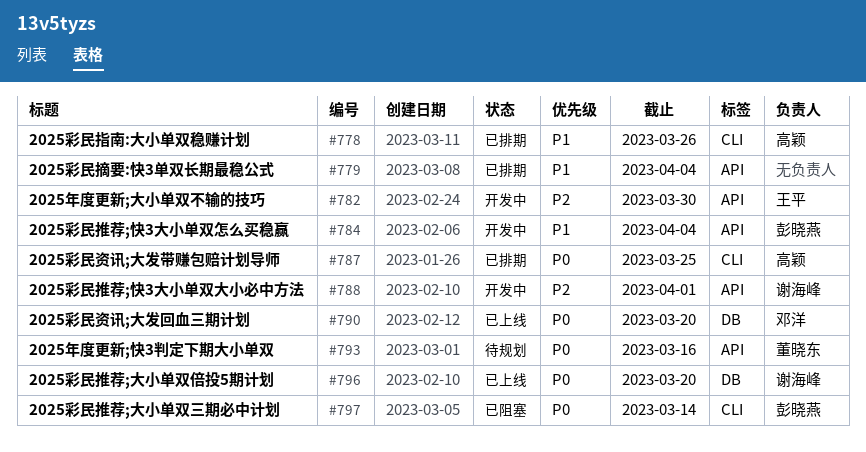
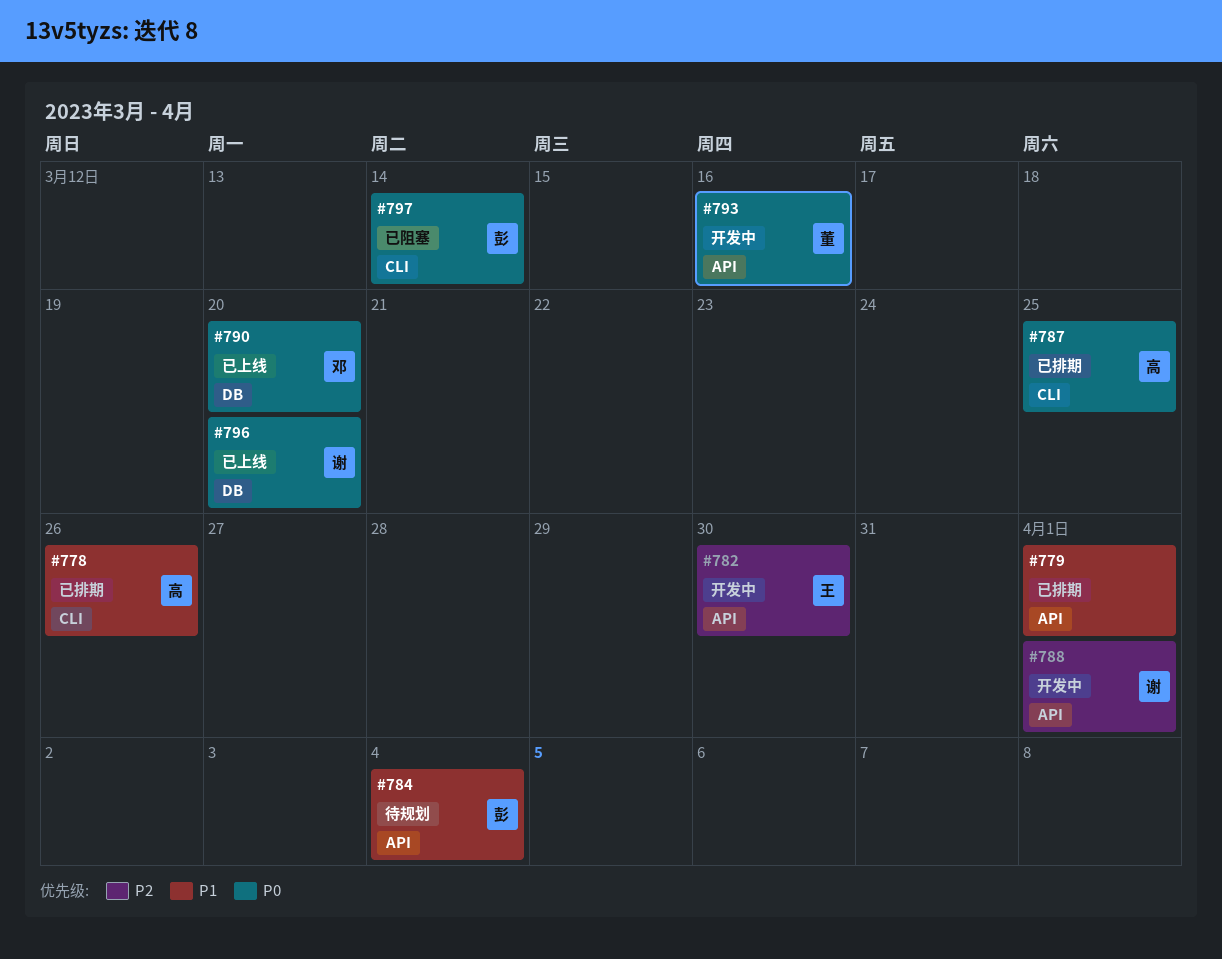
#779, due: Apr 4 -> Apr 1
#784, status: 开发中 -> 待规划
#793, status: 待规划 -> 开发中

